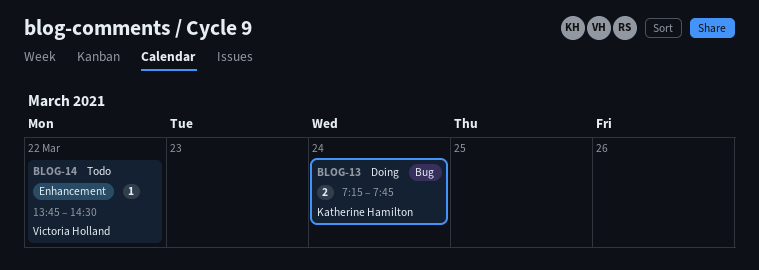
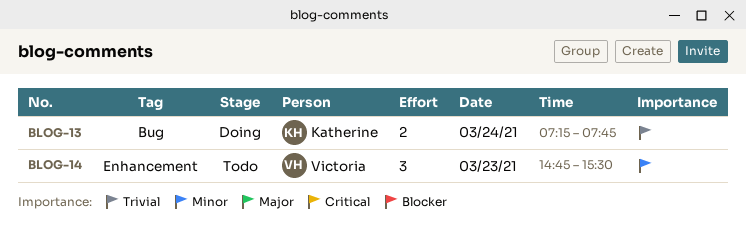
BLOG-14, estimate: 1 -> 3
BLOG-14, day: Mar 22 -> Mar 23
BLOG-14, begins: 13:45 -> 14:45
BLOG-14, ends: 14:30 -> 15:30

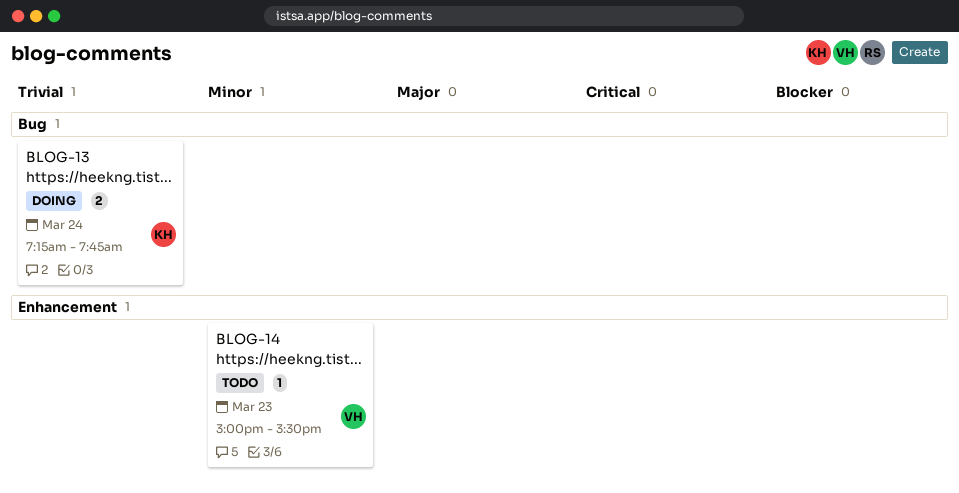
BLOG-14, estimate: 3 -> 1
BLOG-14, begins: 14:45 -> 15:00

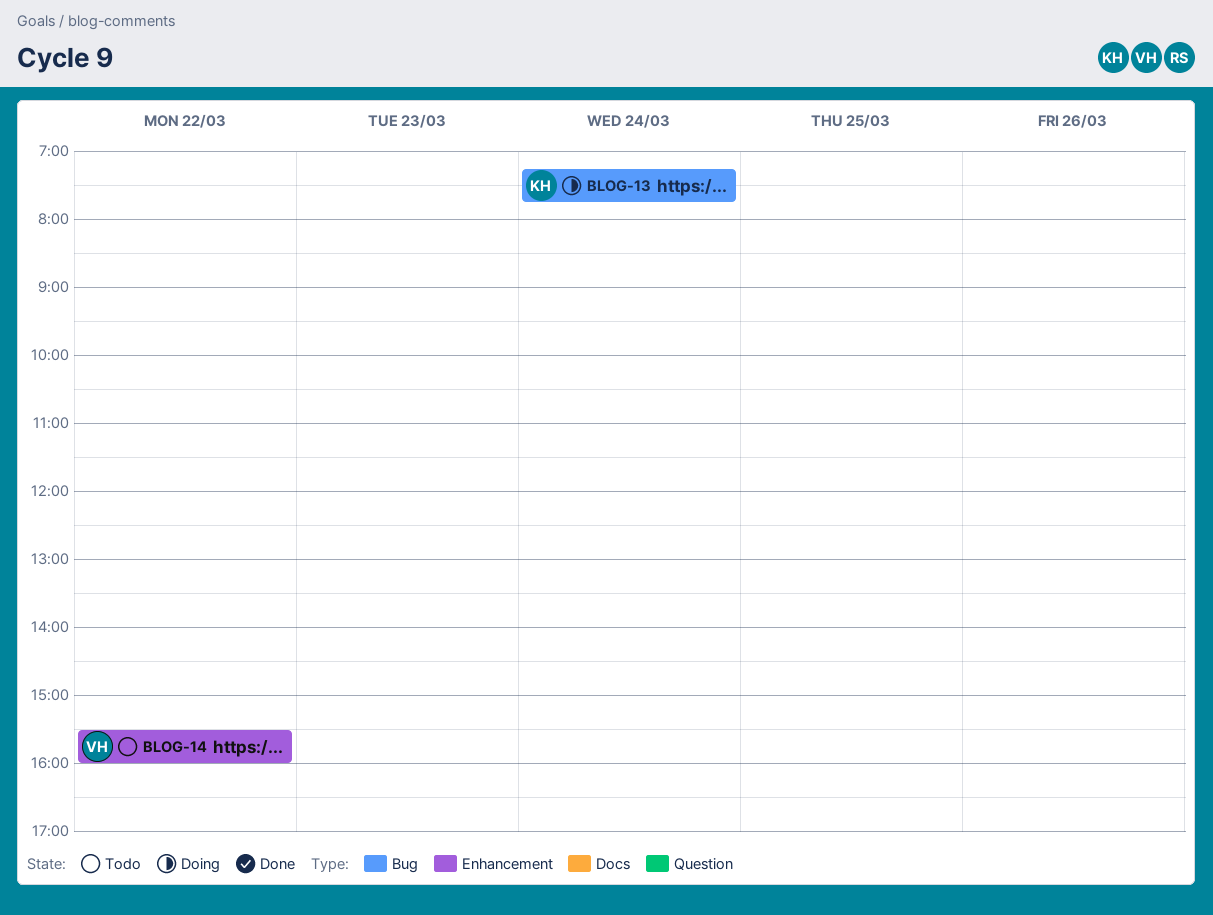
BLOG-14, day: Mar 23 -> Mar 22
BLOG-14, begins: 15:00 -> 15:30
BLOG-14, ends: 15:30 -> 16:00

